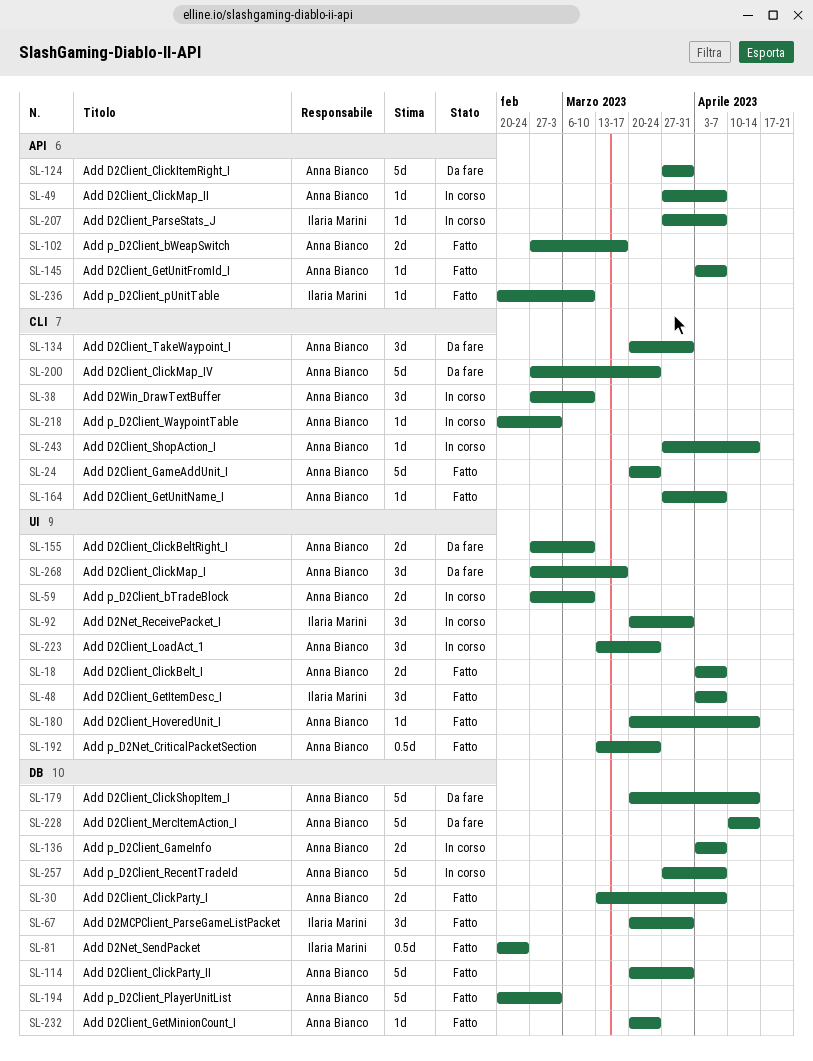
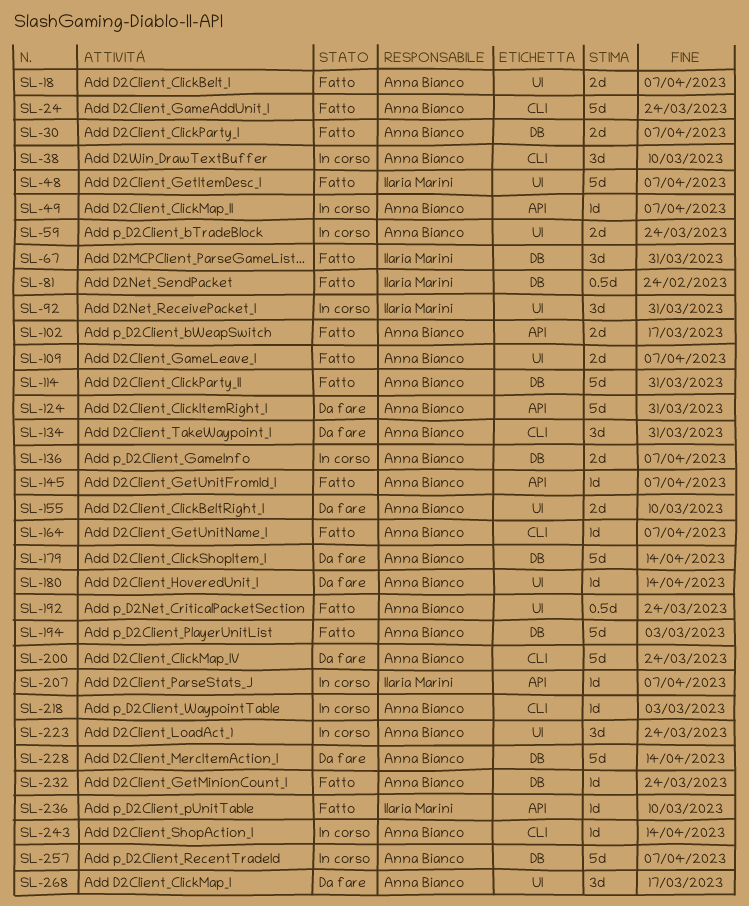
SL-48, estimate: 3d -> 5d
SL-59, due: Mar 10 -> Mar 24
SL-109: none -> present
SL-180, status: Fatto -> Da fare

